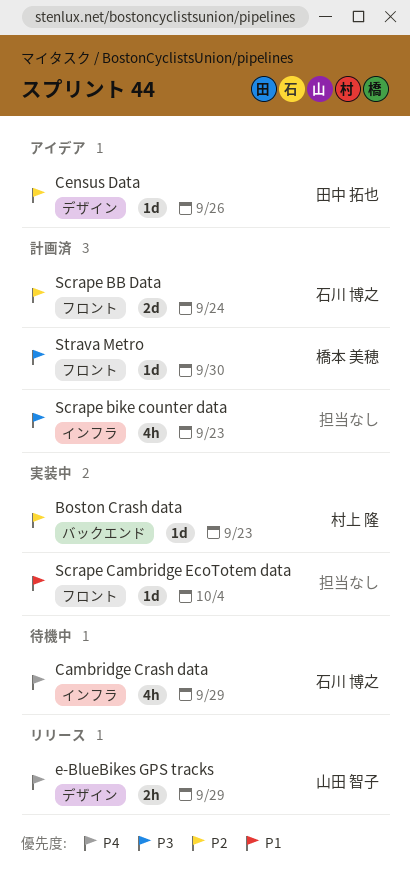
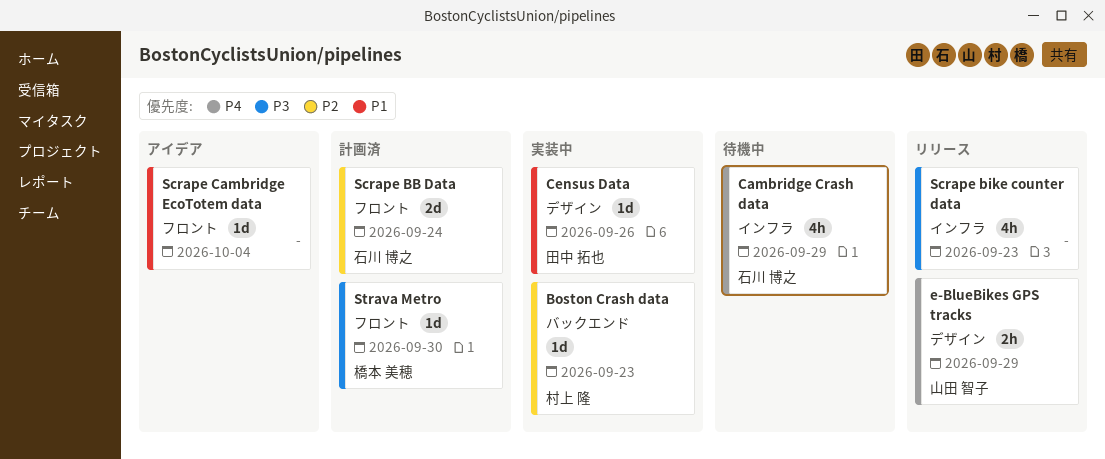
Census Data, status: アイデア -> 実装中
Census Data, priority: P2 -> P1
Scrape bike counter data, status: 計画済 -> リリース
Scrape Cambridge EcoTotem data, status: 実装中 -> アイデア

